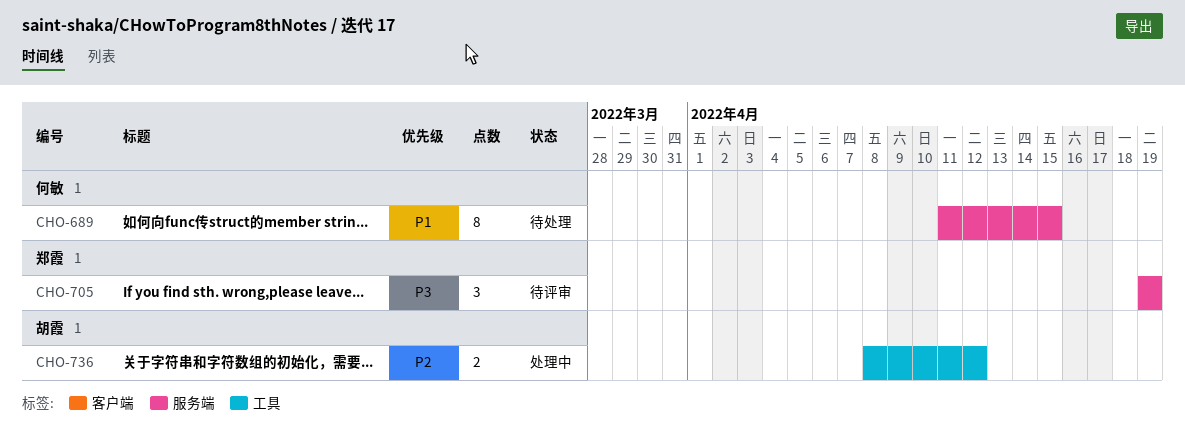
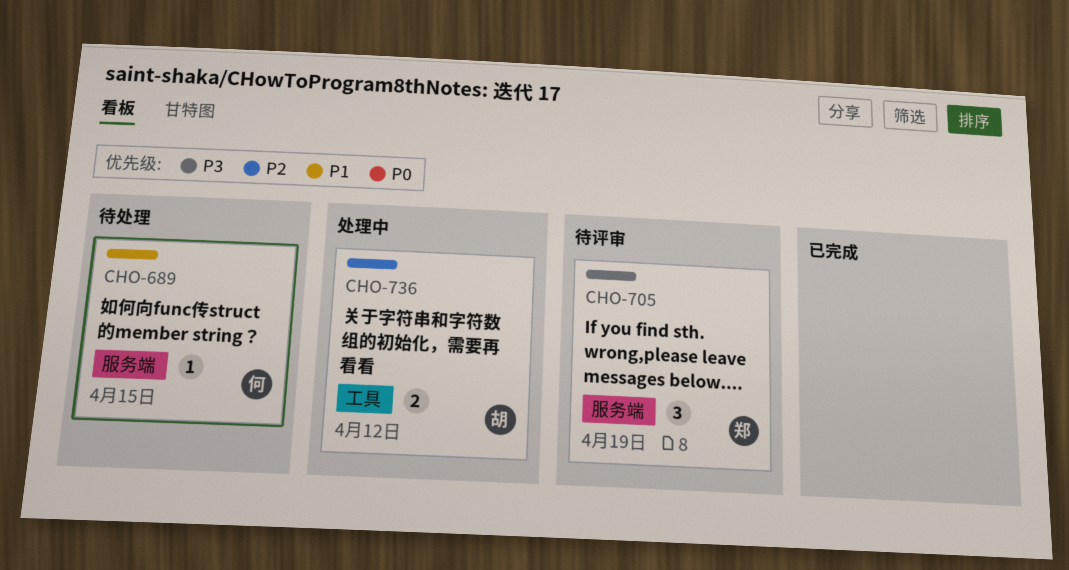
CHO-689, estimate: 8 -> 1

